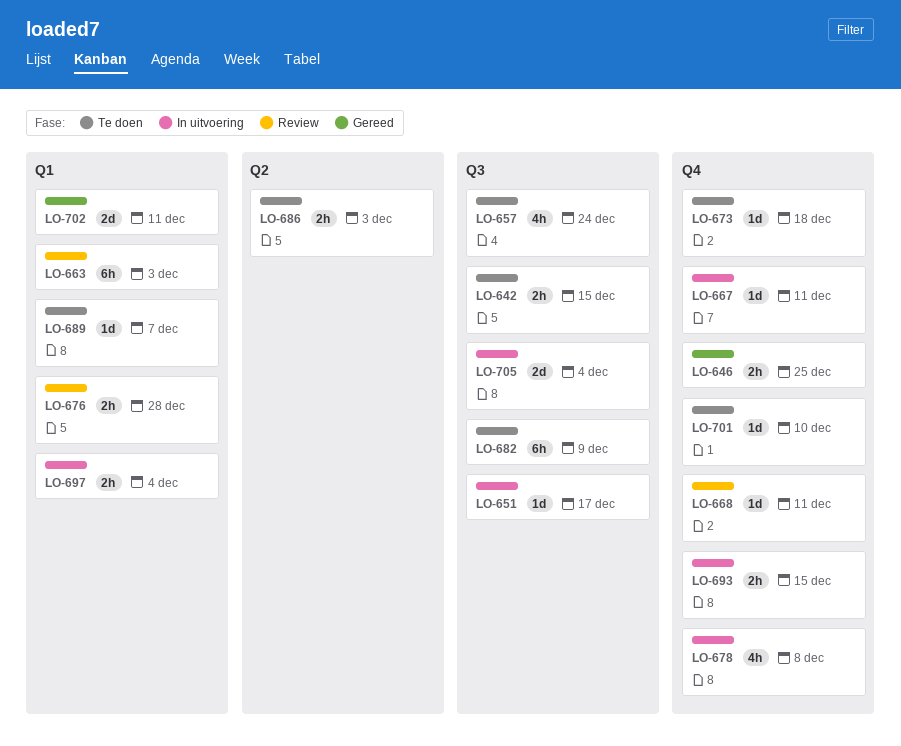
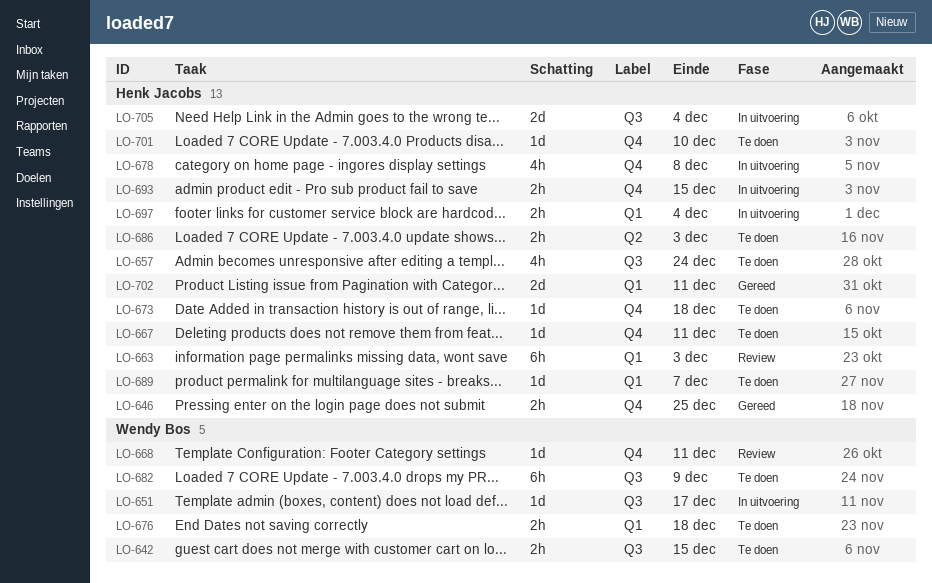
LO-667, status: In uitvoering -> Te doen
LO-676, status: Review -> Te doen
LO-676, due: Dec 28 -> Dec 18

